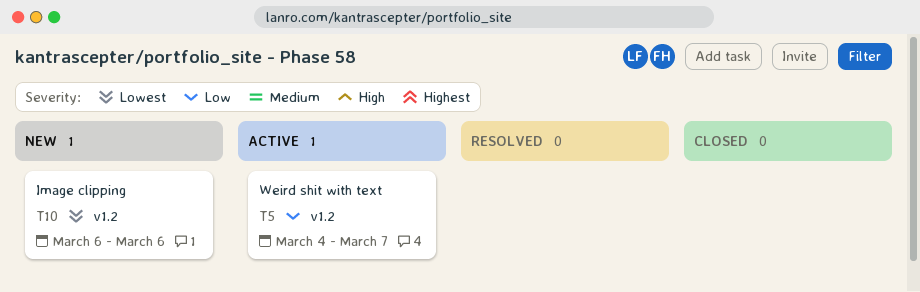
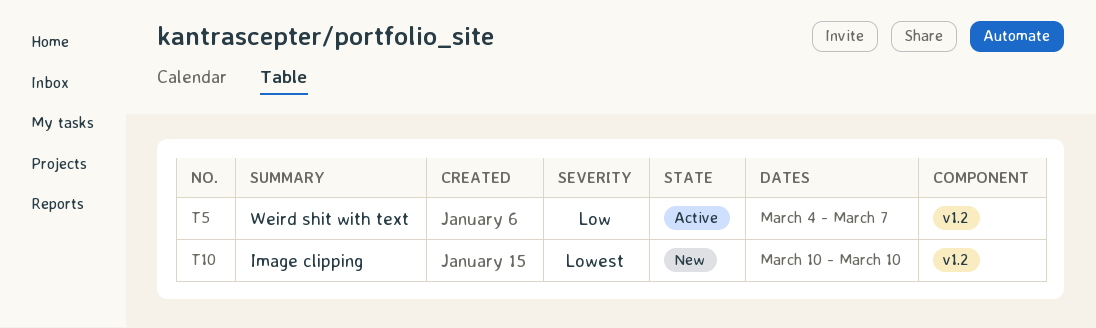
T10, start: Mar 6 -> Mar 10
T10, due: Mar 6 -> Mar 10

